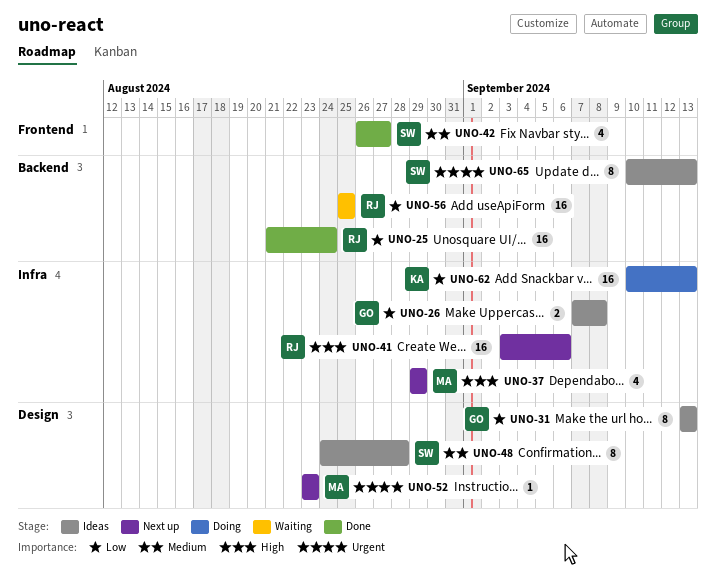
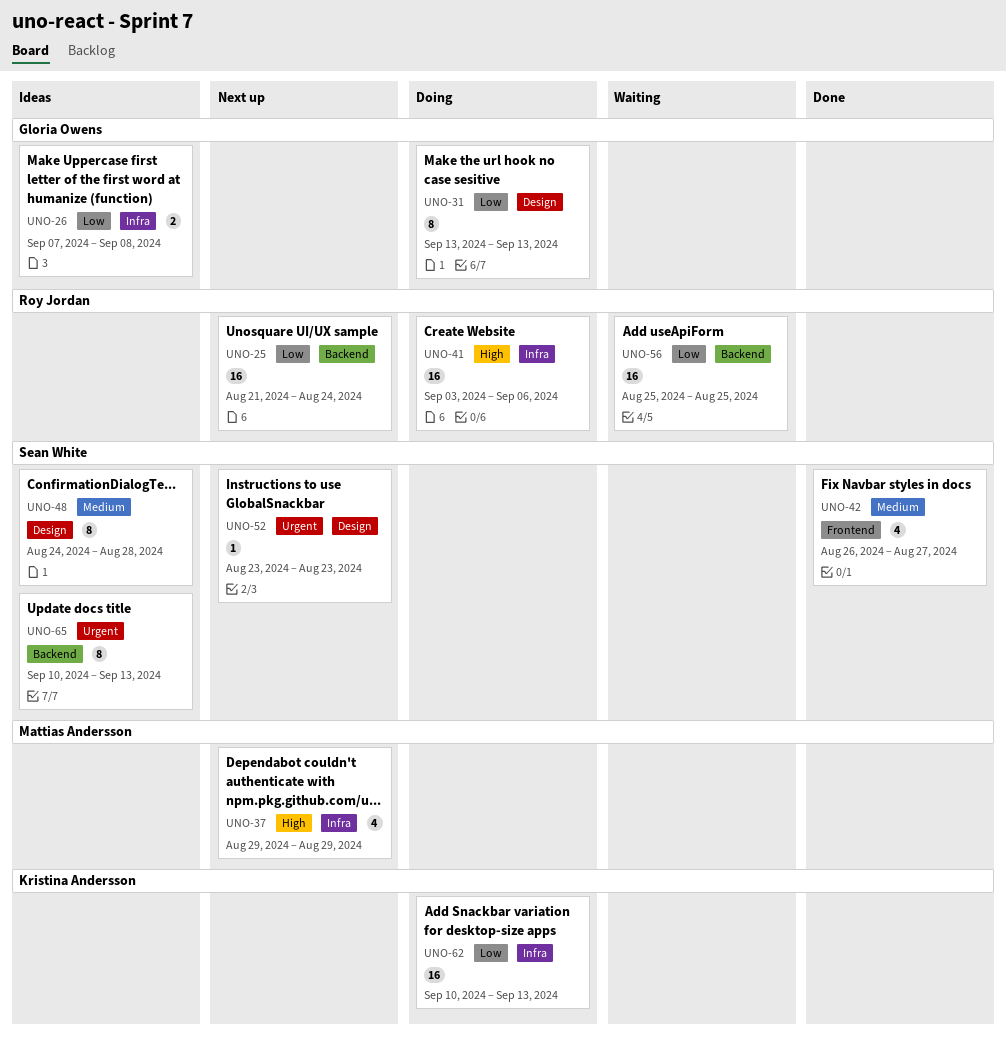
UNO-25, status: Done -> Next up
UNO-31, status: Ideas -> Doing
UNO-41, status: Next up -> Doing
UNO-52, owner: Mattias Andersson -> Sean White

